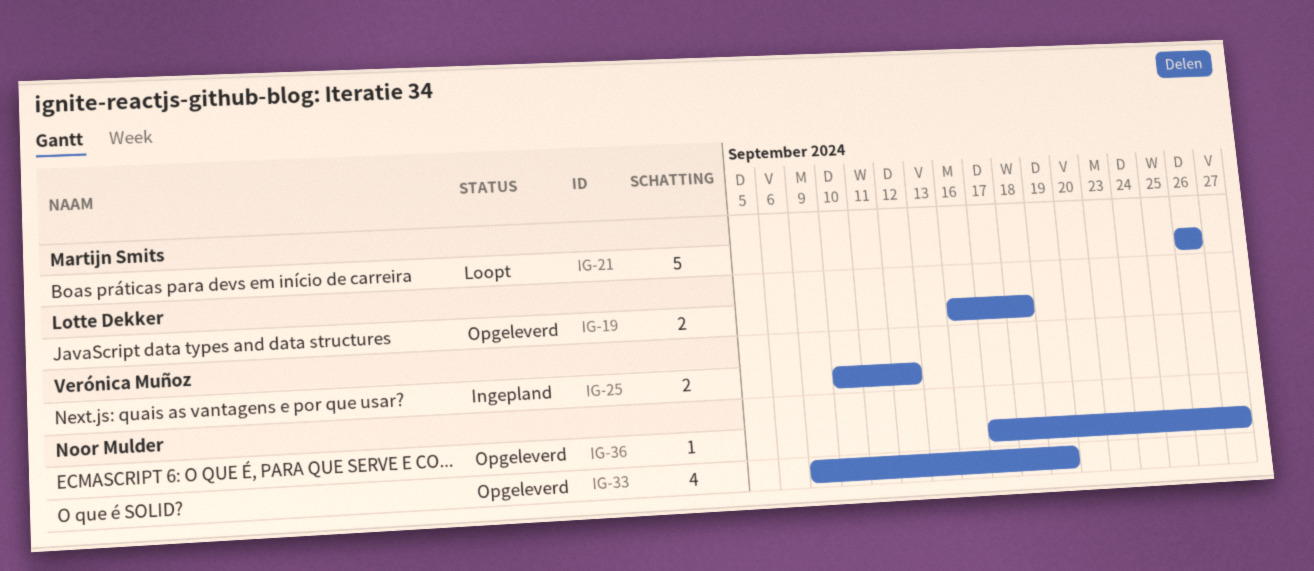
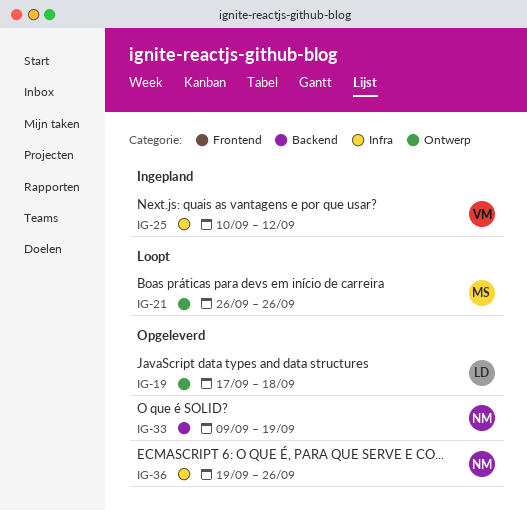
IG-19, start: Sep 16 -> Sep 17
IG-36, start: Sep 17 -> Sep 19
IG-36, due: Sep 27 -> Sep 26

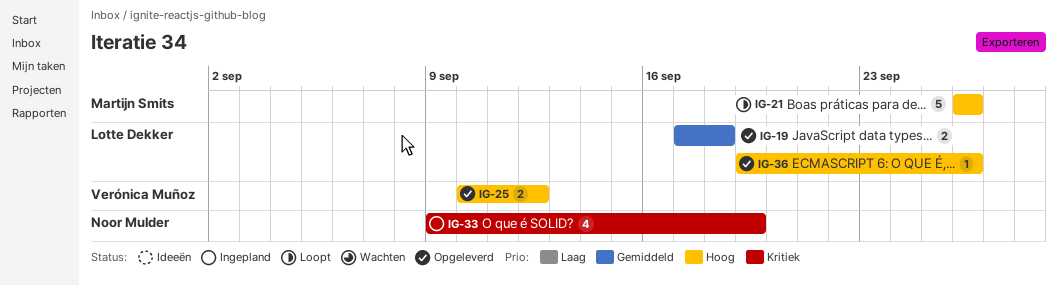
IG-25, status: Ingepland -> Opgeleverd
IG-33, status: Opgeleverd -> Ingepland
IG-36, owner: Noor Mulder -> Lotte Dekker

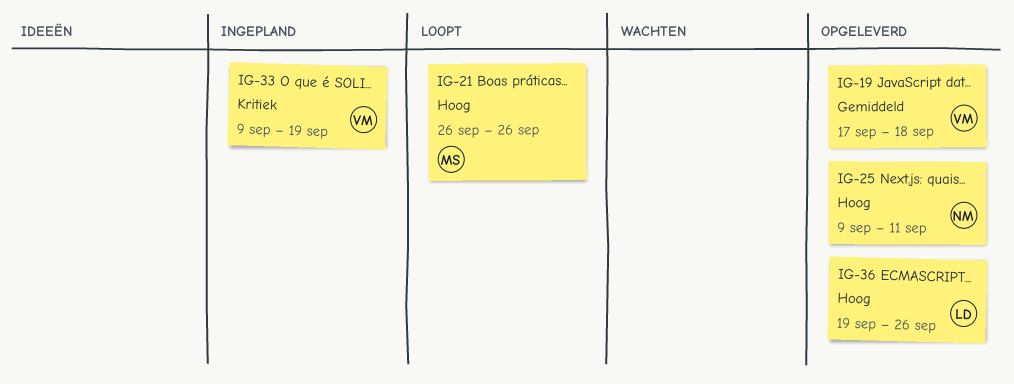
IG-19, owner: Lotte Dekker -> Verónica Muñoz
IG-25, owner: Verónica Muñoz -> Noor Mulder
IG-25, start: Sep 10 -> Sep 9
IG-25, due: Sep 12 -> Sep 11
IG-33, owner: Noor Mulder -> Verónica Muñoz

